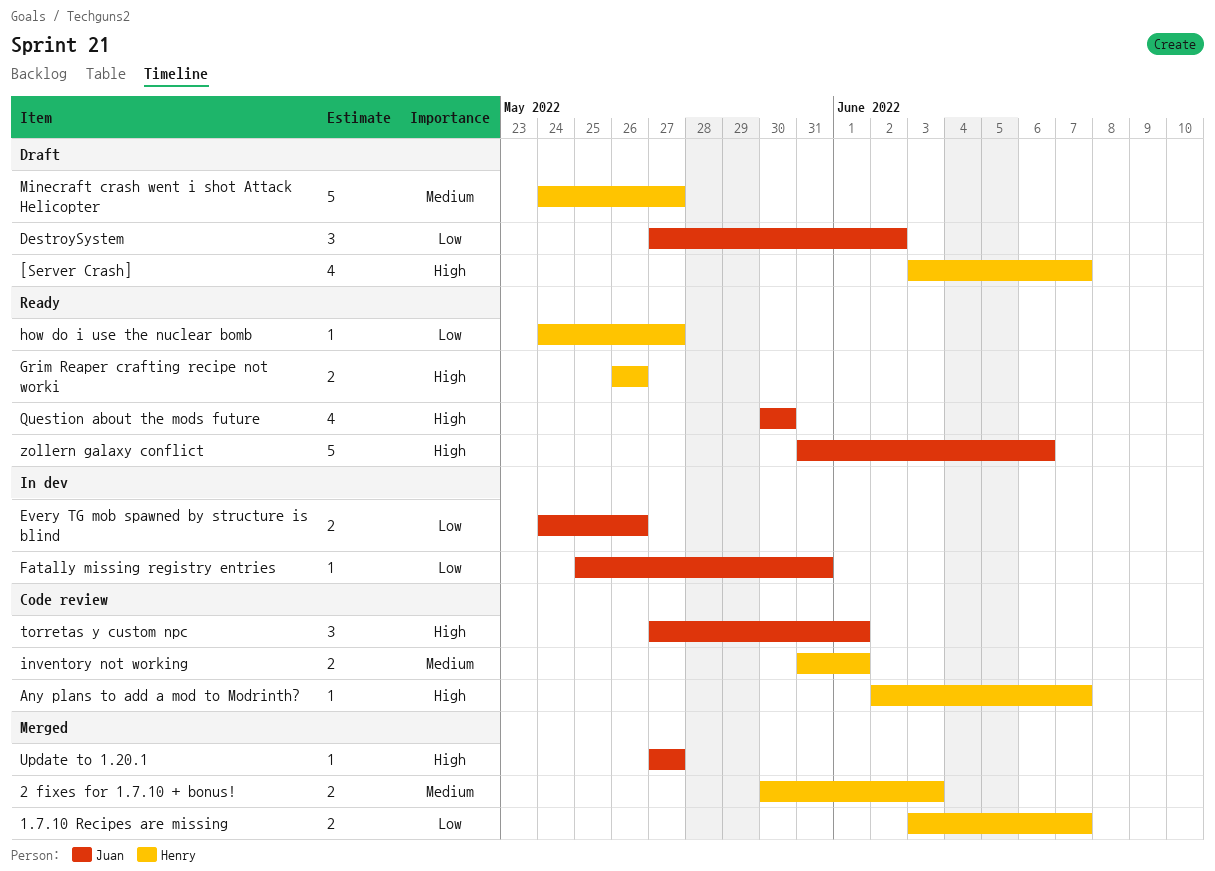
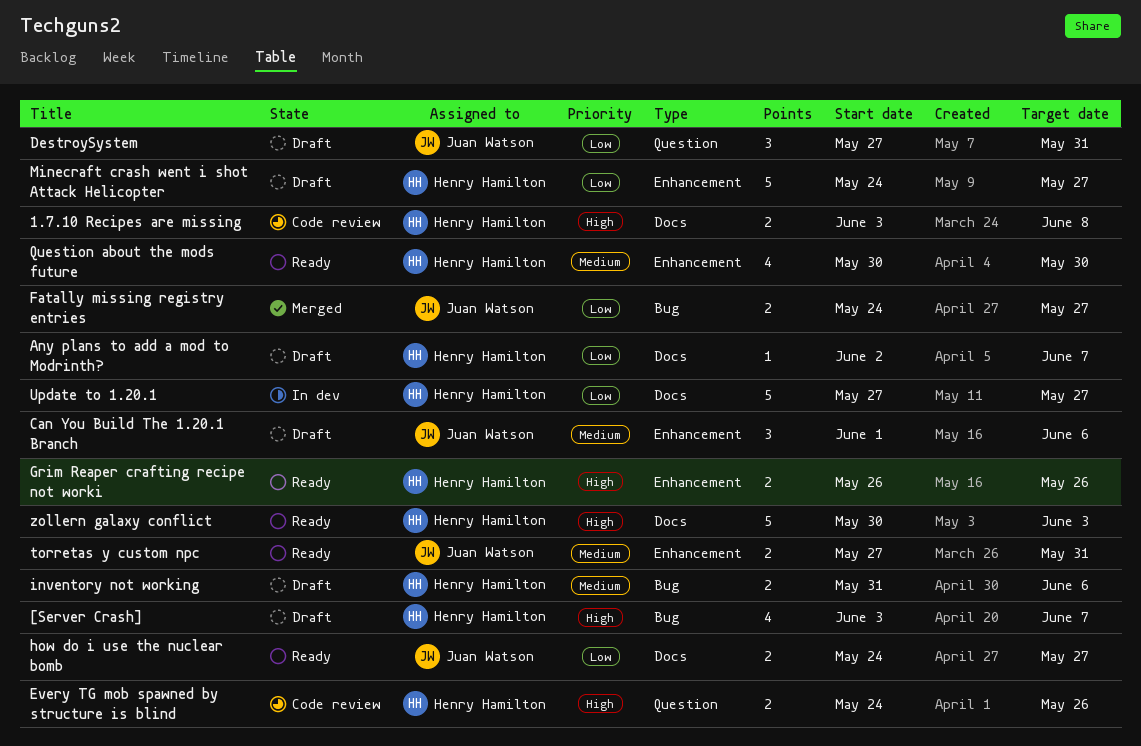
1.7.10 Recipes are missing, status: Merged -> Code review
1.7.10 Recipes are missing, priority: Low -> High
1.7.10 Recipes are missing, due: Jun 7 -> Jun 8
2 fixes for 1.7.10 + bonus!: present -> none
Any plans to add a mod to Modrinth?, status: Code review -> Draft
Any plans to add a mod to Modrinth?, priority: High -> Low
Can You Build The 1.20.1 Branch: none -> present
DestroySystem, due: Jun 2 -> May 31
Every TG mob spawned by structure is blind, status: In dev -> Code review
Every TG mob spawned by structure is blind, owner: Juan Watson -> Henry Hamilton
Every TG mob spawned by structure is blind, priority: Low -> High
Fatally missing registry entries, status: In dev -> Merged
Fatally missing registry entries, estimate: 1 -> 2
Fatally missing registry entries, start: May 25 -> May 24
Fatally missing registry entries, due: May 31 -> May 27
how do i use the nuclear bomb, owner: Henry Hamilton -> Juan Watson
how do i use the nuclear bomb, estimate: 1 -> 2
inventory not working, status: Code review -> Draft
inventory not working, due: Jun 1 -> Jun 6
Minecraft crash went i shot Attack Helicopter, priority: Medium -> Low
Question about the mods future, owner: Juan Watson -> Henry Hamilton
Question about the mods future, priority: High -> Medium
torretas y custom npc, status: Code review -> Ready
torretas y custom npc, priority: High -> Medium
torretas y custom npc, estimate: 3 -> 2
torretas y custom npc, due: Jun 1 -> May 31
Update to 1.20.1, status: Merged -> In dev
Update to 1.20.1, owner: Juan Watson -> Henry Hamilton
Update to 1.20.1, priority: High -> Low
Update to 1.20.1, estimate: 1 -> 5
zollern galaxy conflict, owner: Juan Watson -> Henry Hamilton
zollern galaxy conflict, start: May 31 -> May 30
zollern galaxy conflict, due: Jun 6 -> Jun 3

